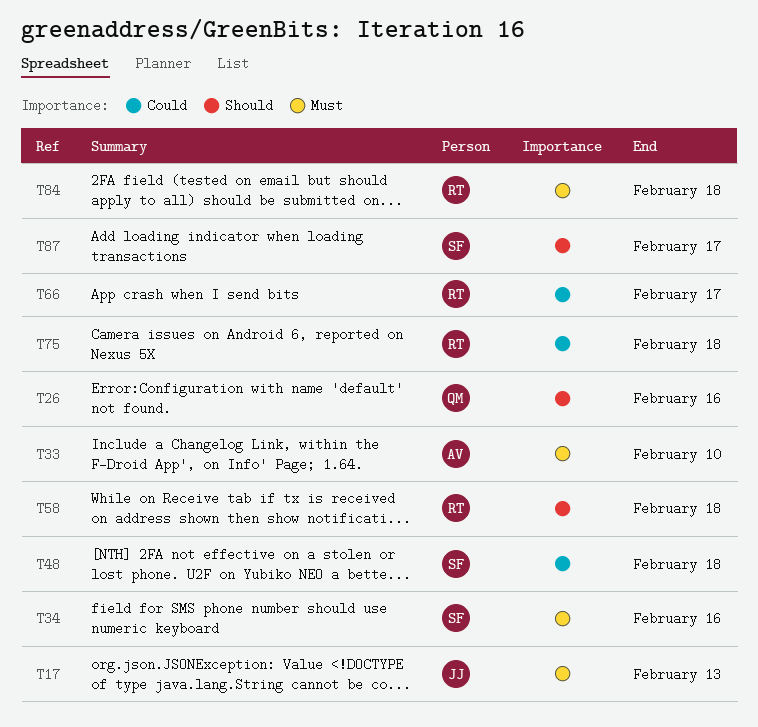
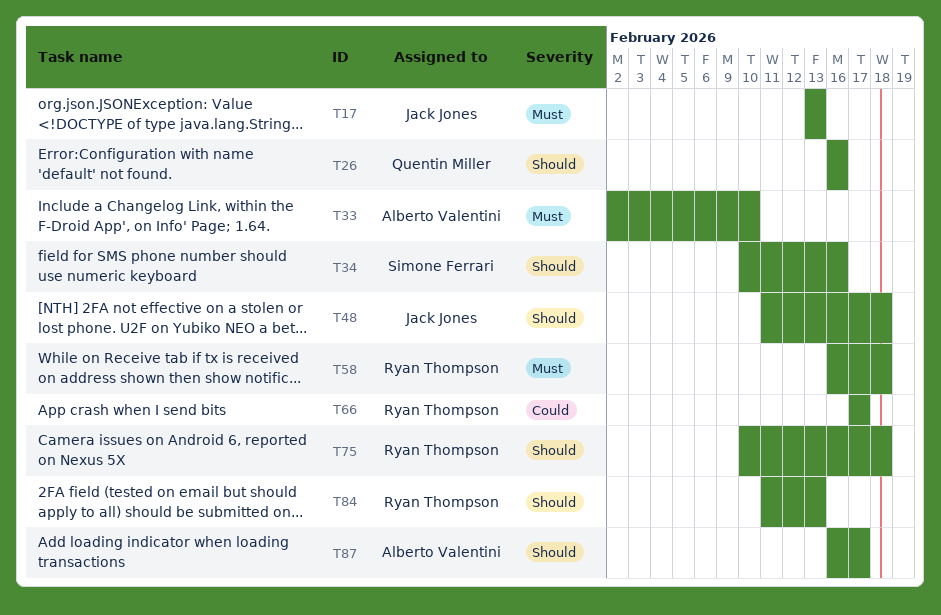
T34, priority: Must -> Should
T48, owner: Simone Ferrari -> Jack Jones
T48, priority: Could -> Should
T58, priority: Should -> Must
T75, priority: Could -> Should
T84, priority: Must -> Should
T84, due: Feb 18 -> Feb 13
T87, owner: Simone Ferrari -> Alberto Valentini

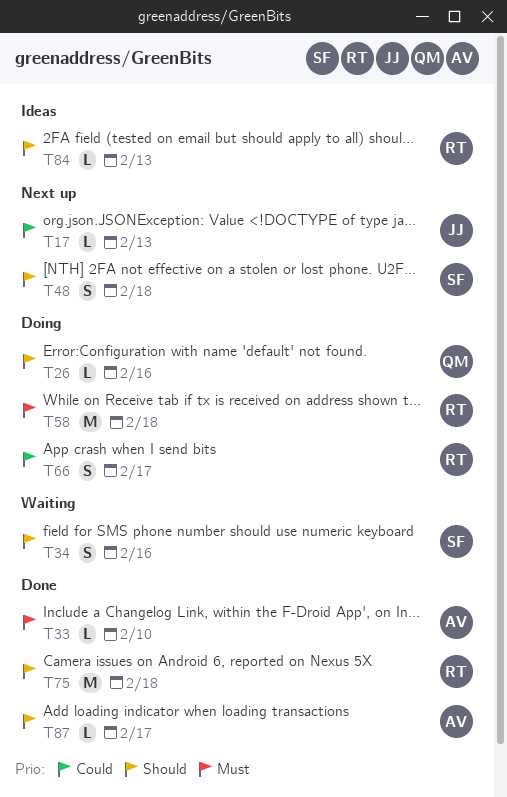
T17, priority: Must -> Could
T48, owner: Jack Jones -> Simone Ferrari

